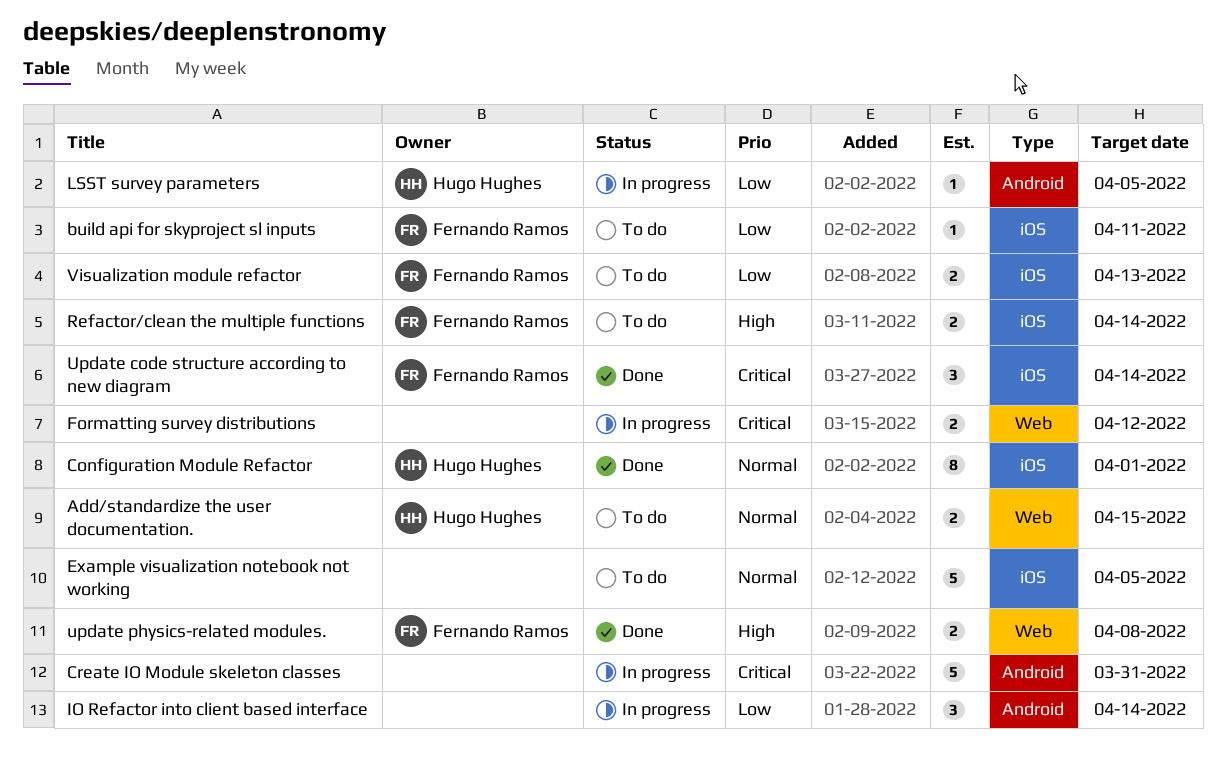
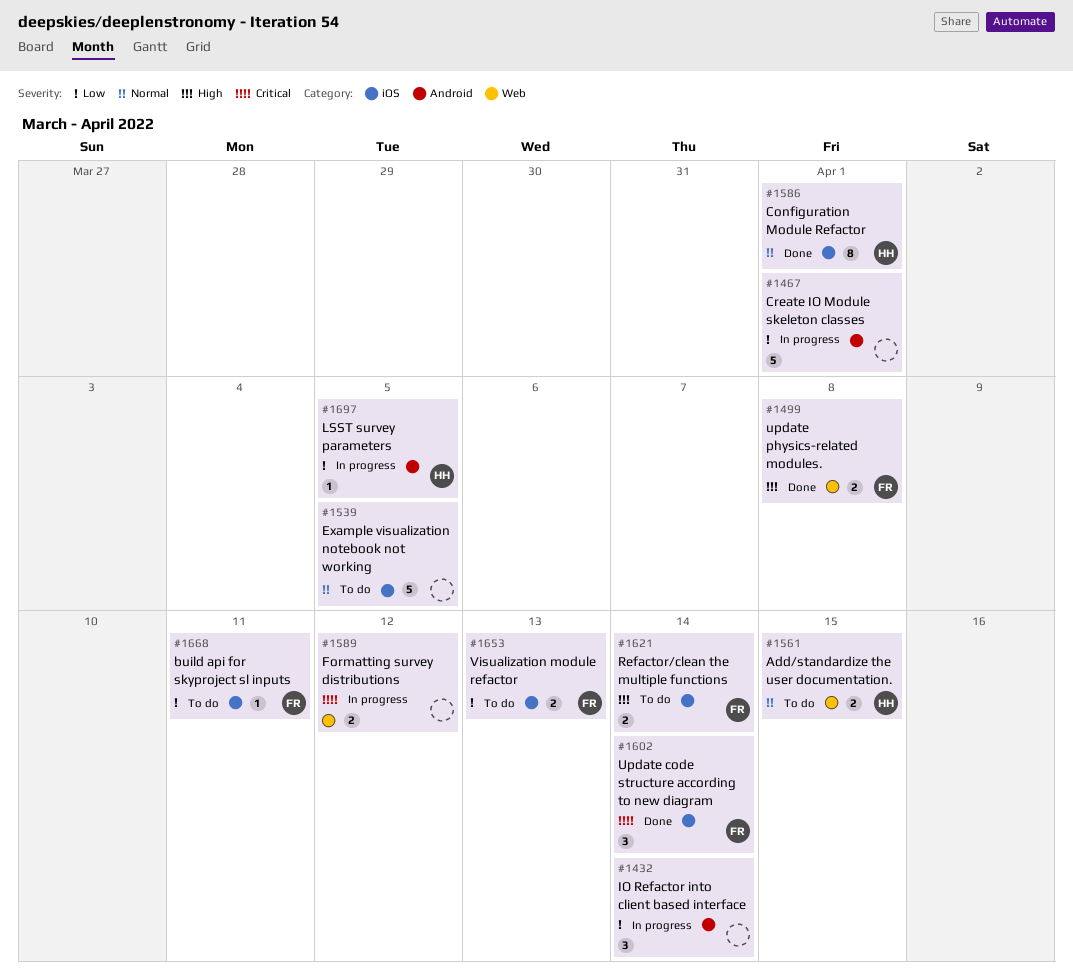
Create IO Module skeleton classes, priority: Critical -> Low
Create IO Module skeleton classes, due: Mar 31 -> Apr 1

